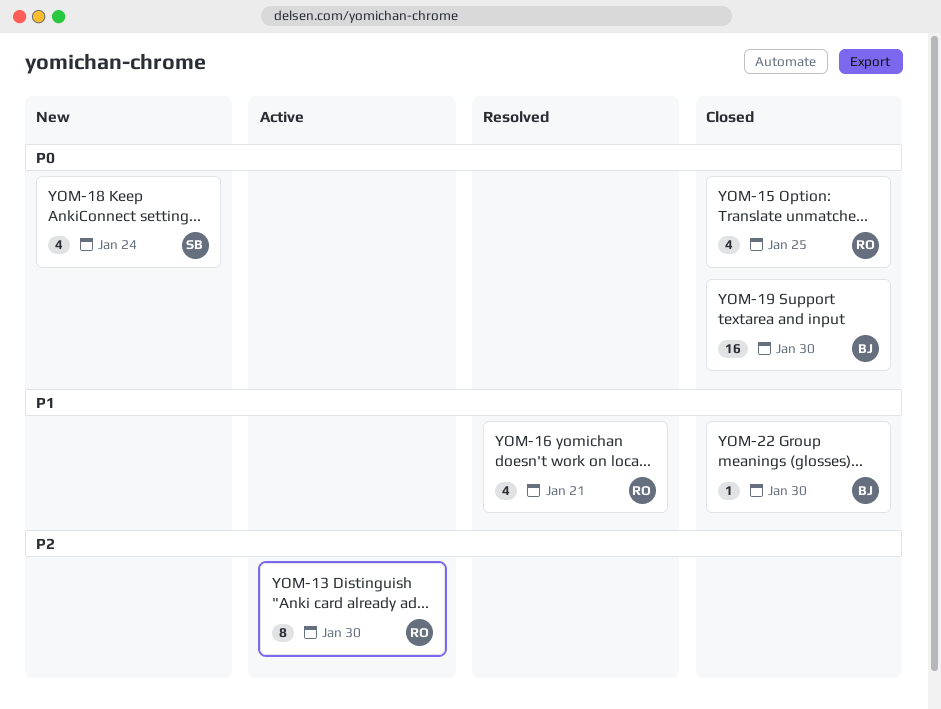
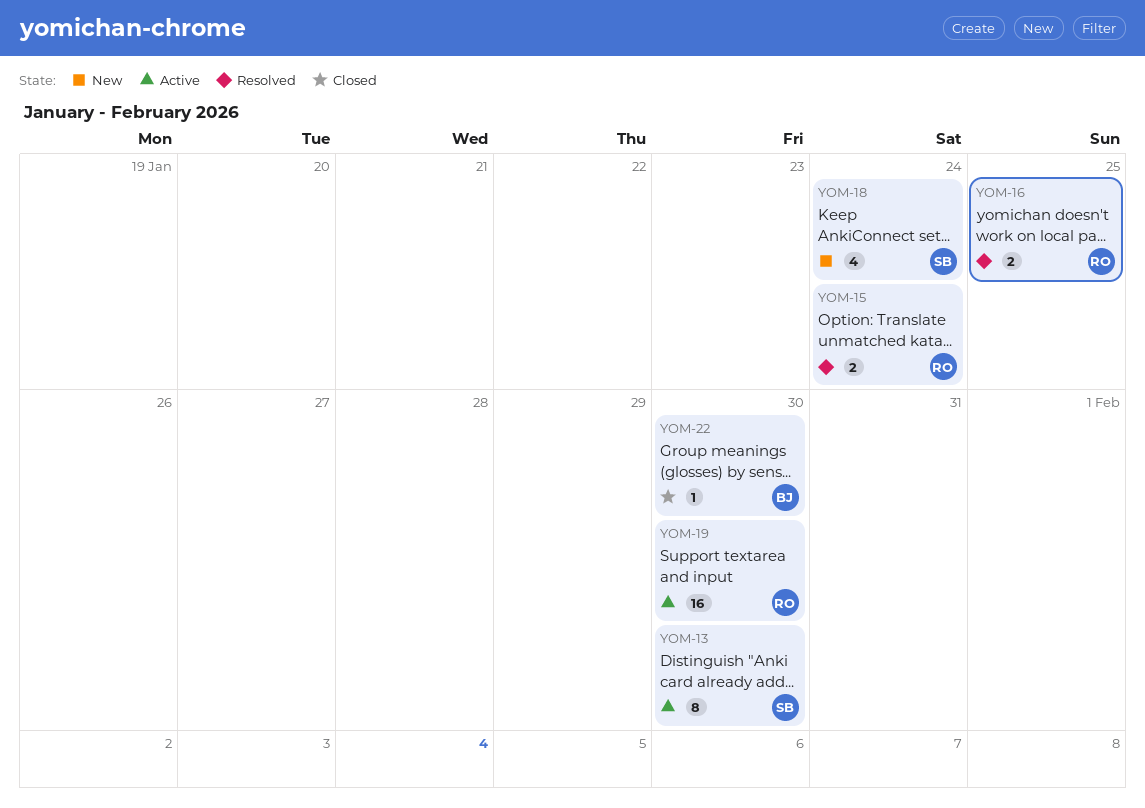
YOM-13, owner: RO -> SB
YOM-15, status: Closed -> Resolved
YOM-15, estimate: 4 -> 2
YOM-15, due: Jan 25 -> Jan 24
YOM-16, estimate: 4 -> 2
YOM-16, due: Jan 21 -> Jan 25
YOM-19, status: Closed -> Active
YOM-19, owner: BJ -> RO

